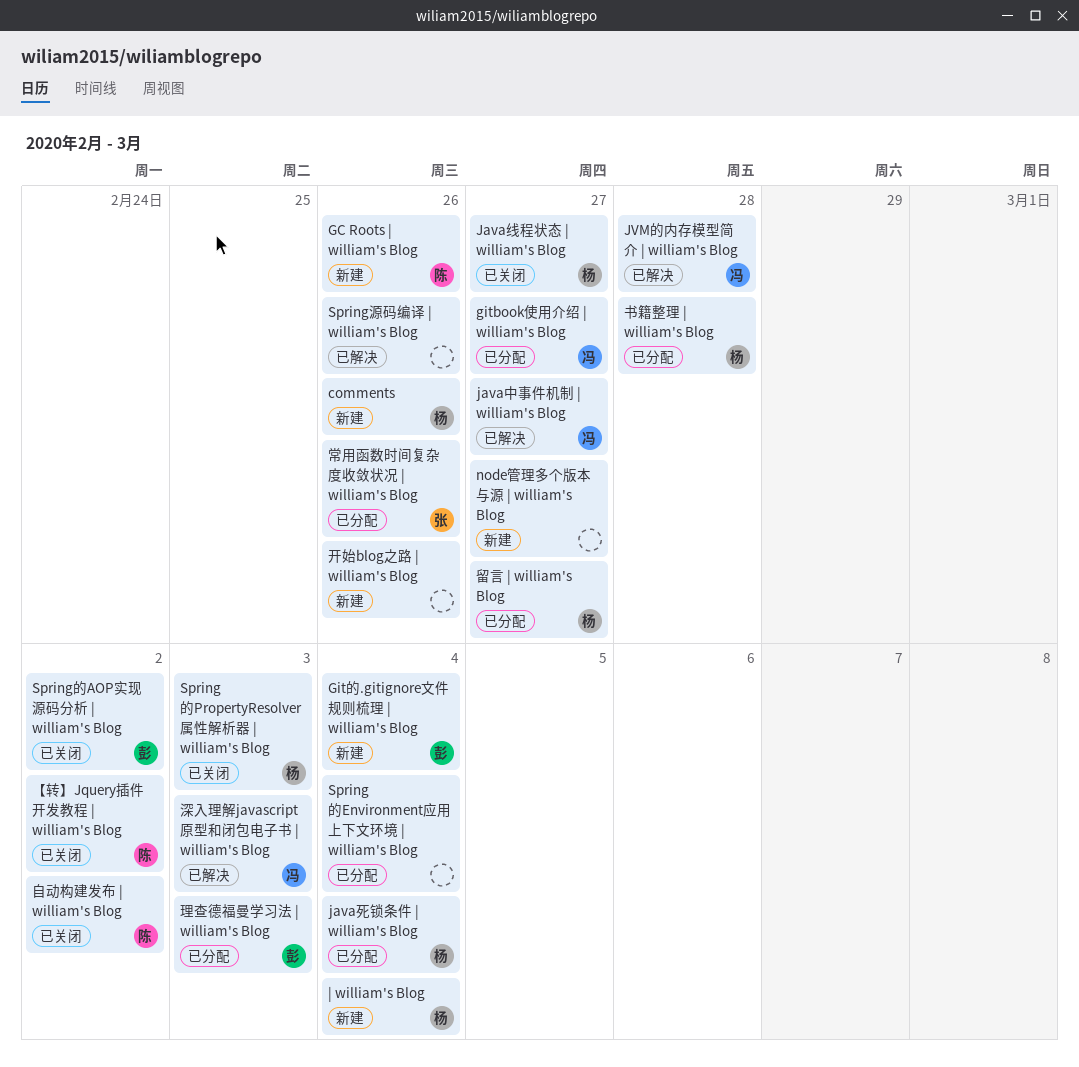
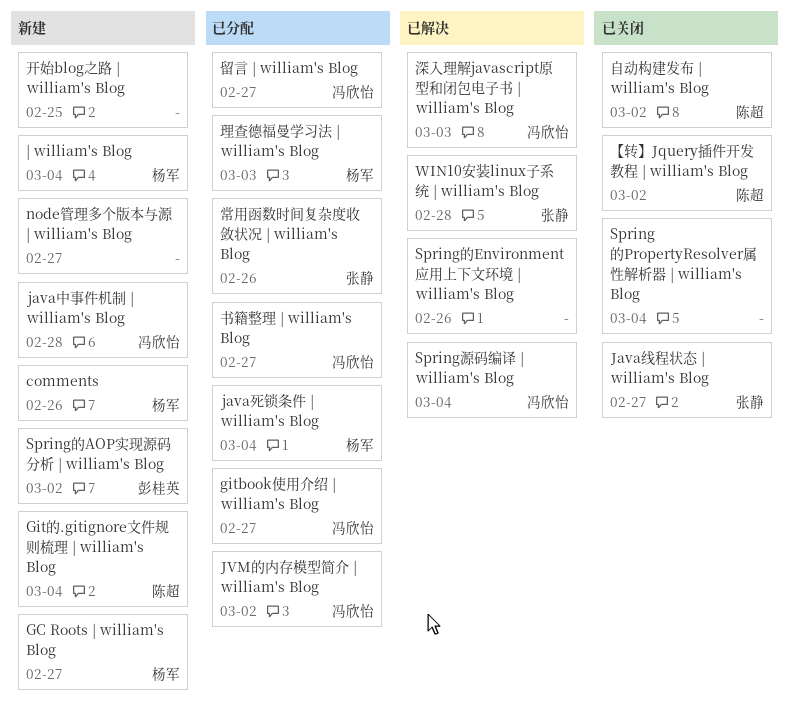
GC Roots | william's Blog, owner: 陈超 -> 杨军
GC Roots | william's Blog, due: Feb 26 -> Feb 27
Git的.gitignore文件规则梳理 | william's Blog, owner: 彭桂英 -> 陈超
java中事件机制 | william's Blog, status: 已解决 -> 新建
java中事件机制 | william's Blog, due: Feb 27 -> Feb 28
Java线程状态 | william's Blog, owner: 杨军 -> 张静
JVM的内存模型简介 | william's Blog, status: 已解决 -> 已分配
JVM的内存模型简介 | william's Blog, due: Feb 28 -> Mar 2
Spring源码编译 | william's Blog, owner: none -> 冯欣怡
Spring源码编译 | william's Blog, due: Feb 26 -> Mar 4
Spring的AOP实现源码分析 | william's Blog, status: 已关闭 -> 新建
Spring的Environment应用上下文环境 | william's Blog, status: 已分配 -> 已解决
Spring的Environment应用上下文环境 | william's Blog, due: Mar 4 -> Feb 26
Spring的PropertyResolver属性解析器 | william's Blog, owner: 杨军 -> none
Spring的PropertyResolver属性解析器 | william's Blog, due: Mar 3 -> Mar 4
WIN10安装linux子系统 | william's Blog: none -> present
书籍整理 | william's Blog, owner: 杨军 -> 冯欣怡
书籍整理 | william's Blog, due: Feb 28 -> Feb 27
开始blog之路 | william's Blog, due: Feb 26 -> Feb 25
理查德福曼学习法 | william's Blog, owner: 彭桂英 -> 杨军
留言 | william's Blog, owner: 杨军 -> 冯欣怡

